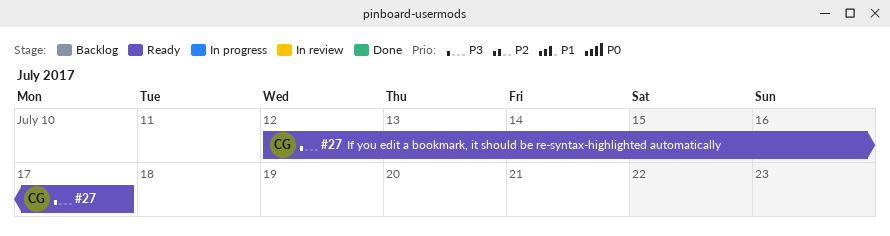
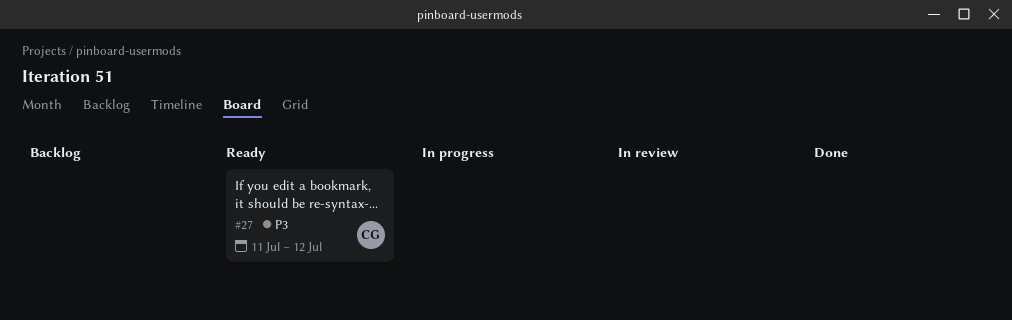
#27, start: Jul 12 -> Jul 11
#27, due: Jul 17 -> Jul 12

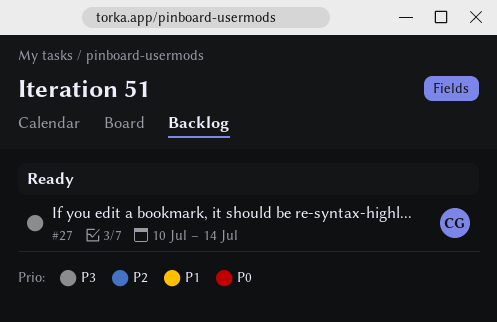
#27, start: Jul 11 -> Jul 10
#27, due: Jul 12 -> Jul 14

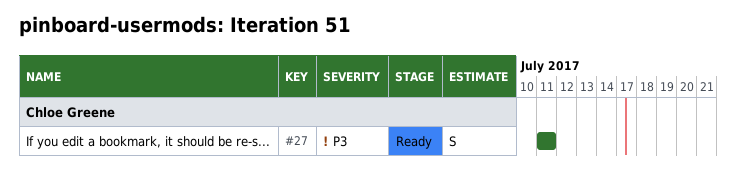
#27, start: Jul 10 -> Jul 11
#27, due: Jul 14 -> Jul 11

